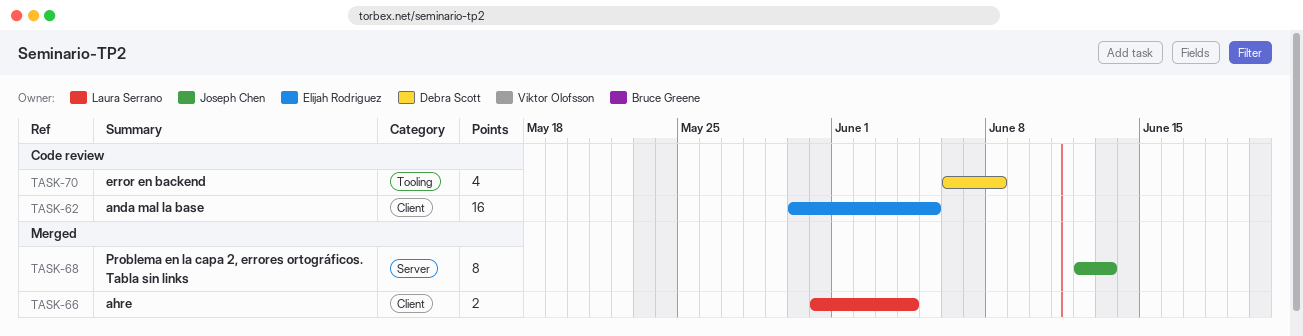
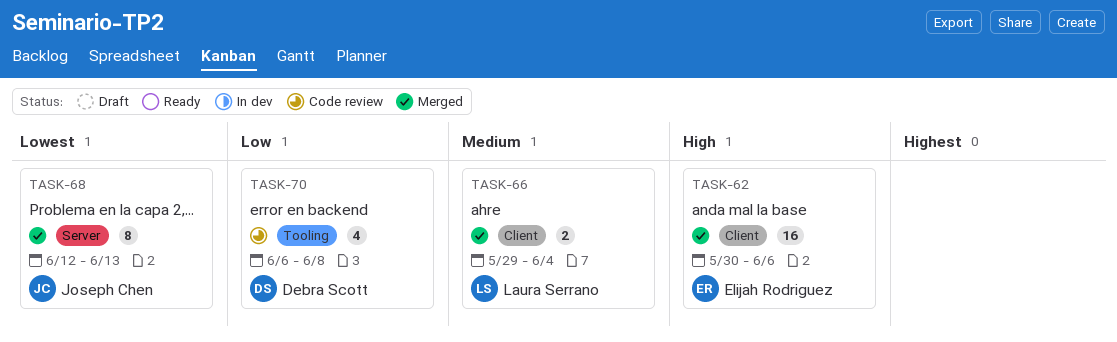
TASK-62, status: Code review -> Merged
TASK-62, due: Jun 5 -> Jun 6
TASK-66, start: May 31 -> May 29

